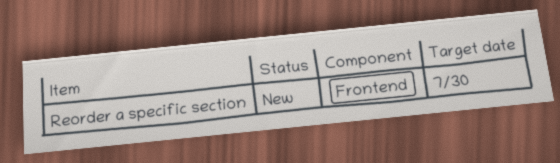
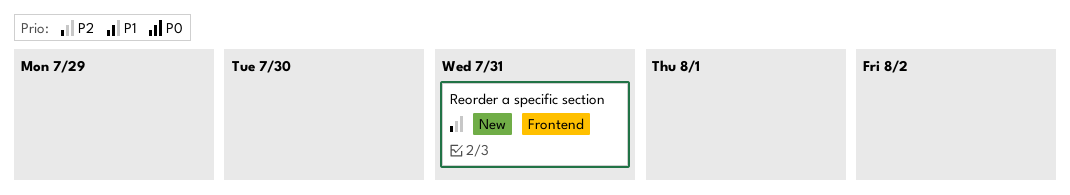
Reorder a specific section, due: Jul 30 -> Jul 31

